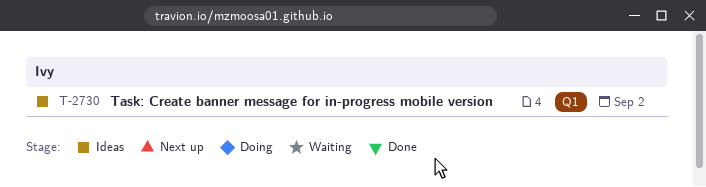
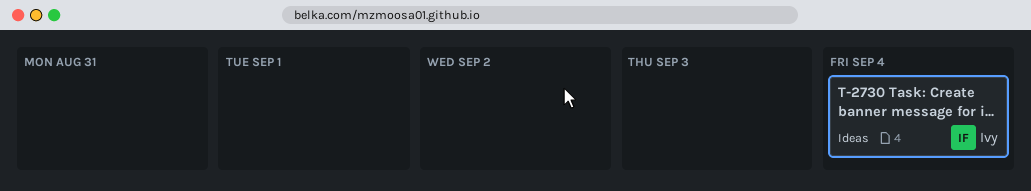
T-2730, due: Sep 2 -> Sep 4

